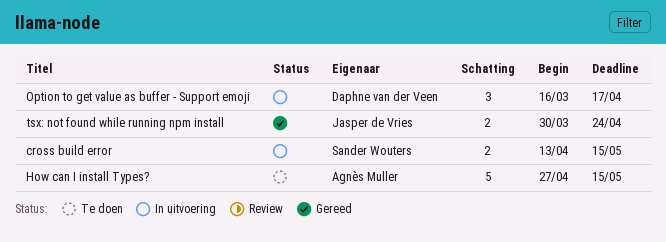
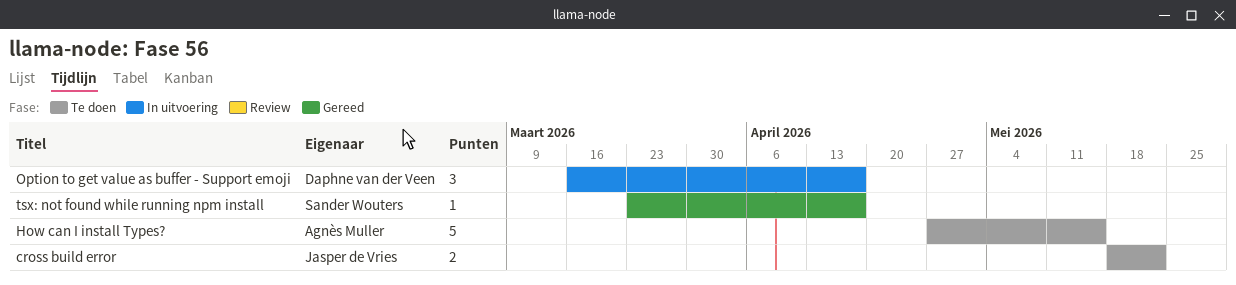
cross build error, status: In uitvoering -> Te doen
cross build error, owner: Sander Wouters -> Jasper de Vries
cross build error, start: Apr 13 -> May 18
cross build error, due: May 15 -> May 22
tsx: not found while running npm install, owner: Jasper de Vries -> Sander Wouters
tsx: not found while running npm install, estimate: 2 -> 1
tsx: not found while running npm install, start: Mar 30 -> Mar 23
tsx: not found while running npm install, due: Apr 24 -> Apr 17

